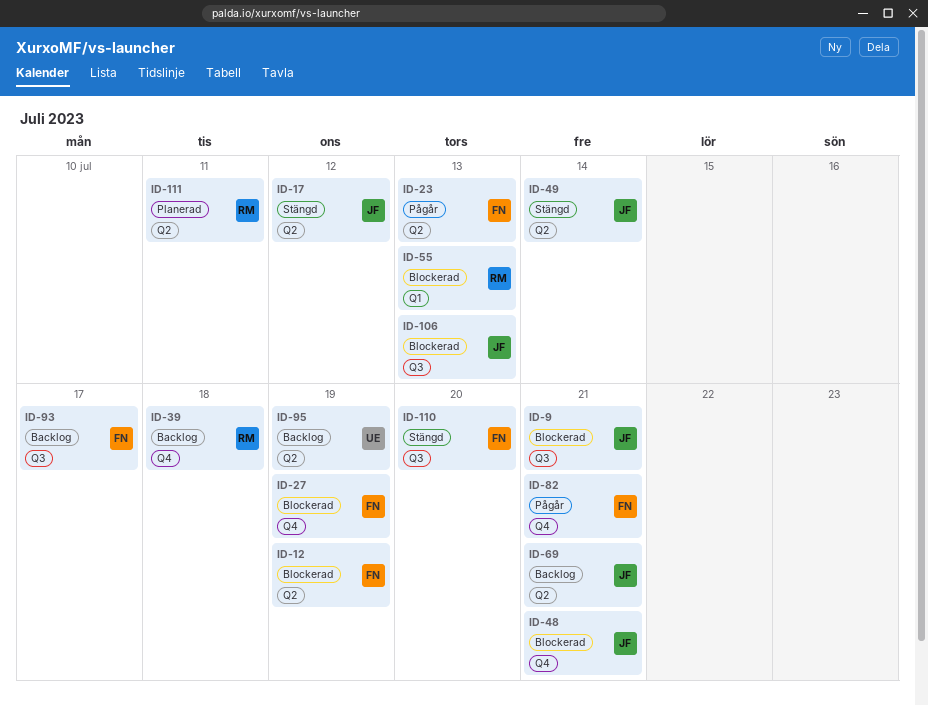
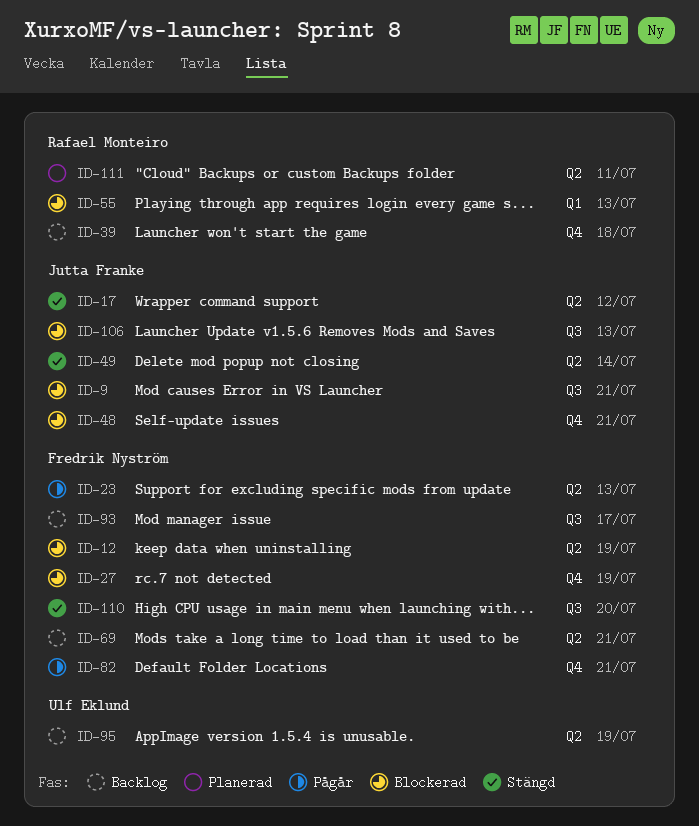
ID-69, owner: Jutta Franke -> Fredrik Nyström

